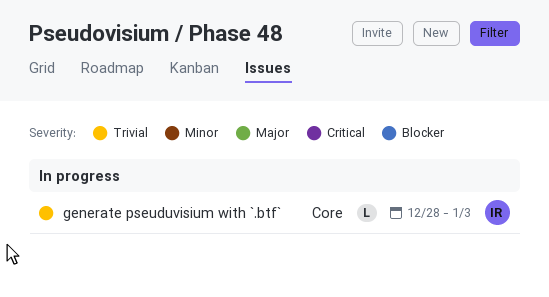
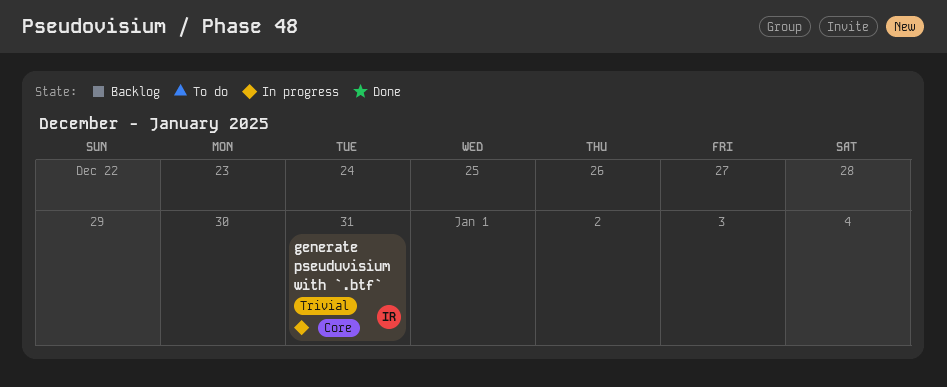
generate pseuduvisium with `.btf`, due: Jan 3 -> Dec 31

